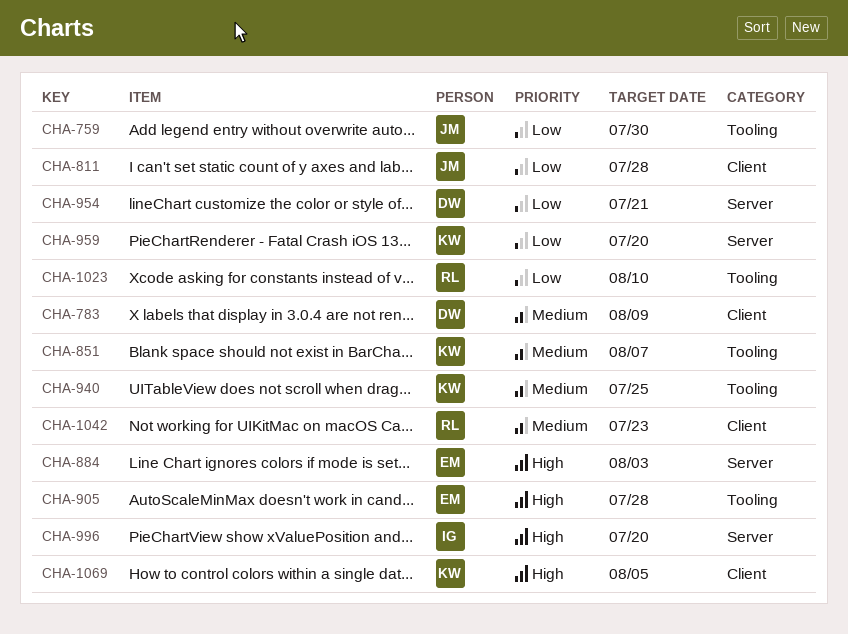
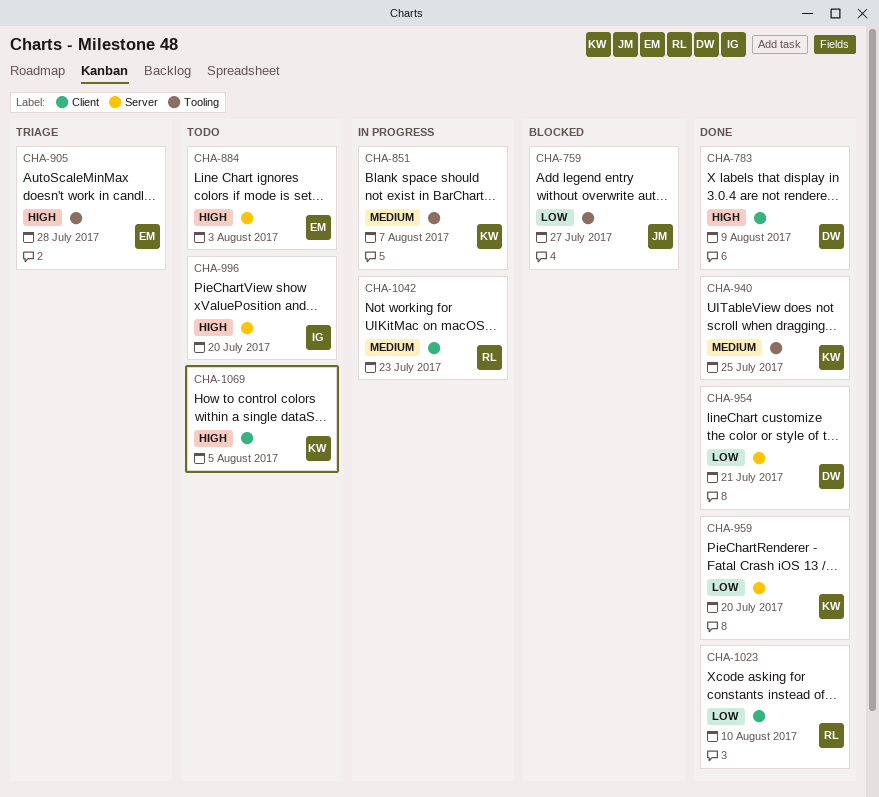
CHA-759, due: Jul 30 -> Jul 27
CHA-783, priority: Medium -> High
CHA-811: present -> none
CHA-1023, label: Tooling -> Client

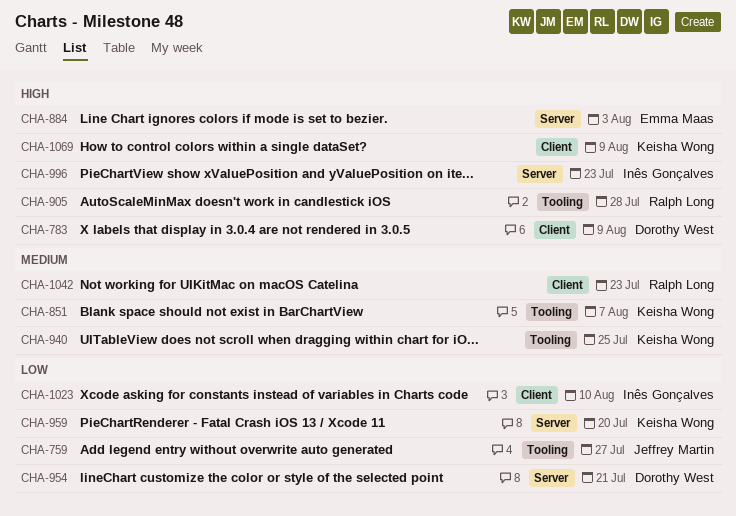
CHA-905, owner: Emma Maas -> Ralph Long
CHA-996, due: Jul 20 -> Jul 23
CHA-1023, owner: Ralph Long -> Inês Gonçalves
CHA-1069, due: Aug 5 -> Aug 9

